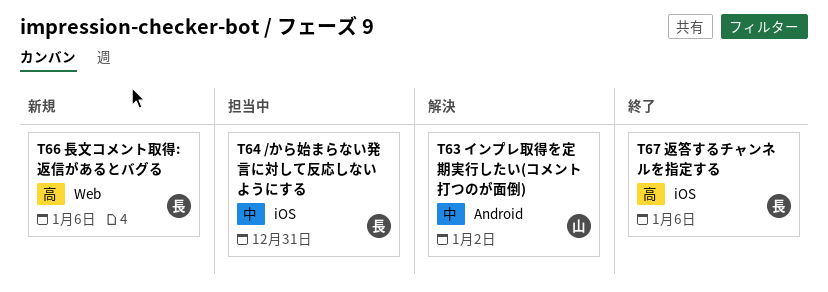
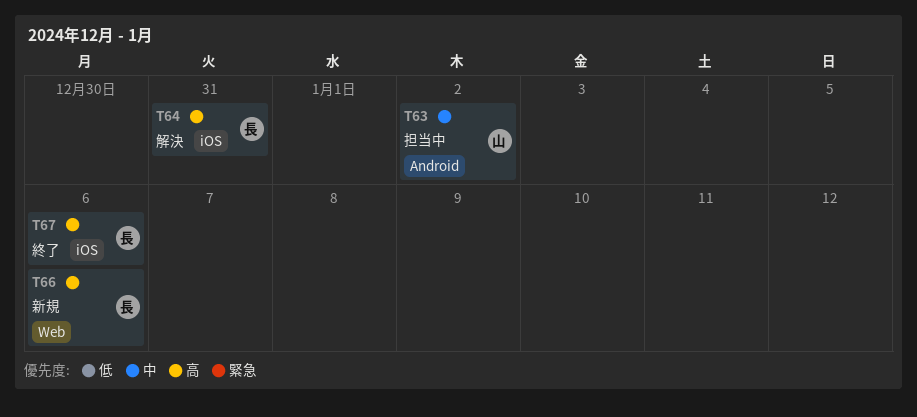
T63, status: 解決 -> 担当中
T64, status: 担当中 -> 解決
T64, priority: 中 -> 高

